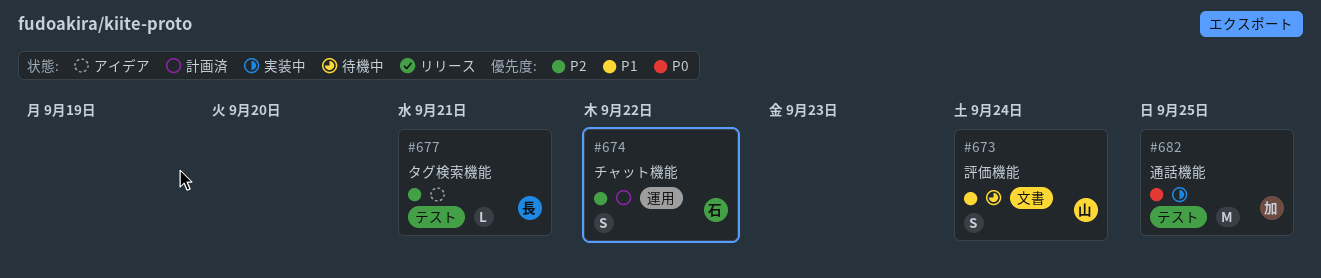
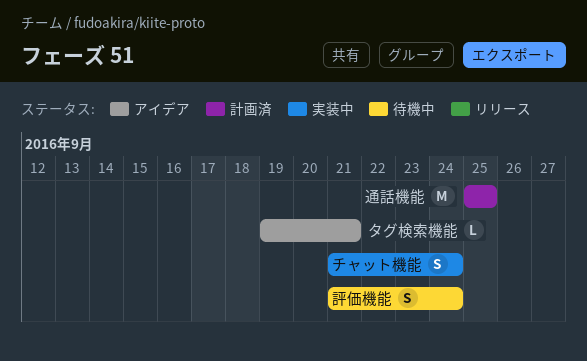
チャット機能, status: 計画済 -> 実装中
チャット機能, due: Sep 22 -> Sep 24
通話機能, status: 実装中 -> 計画済

